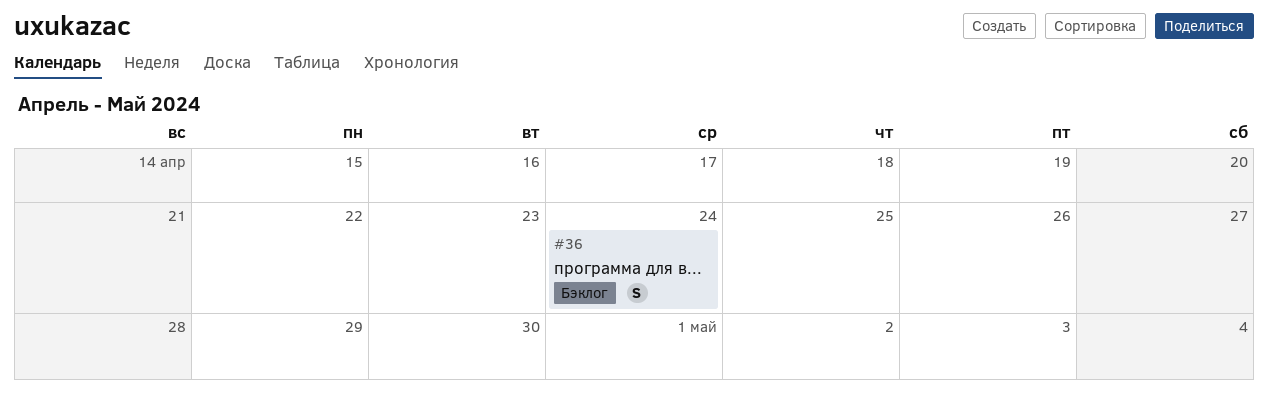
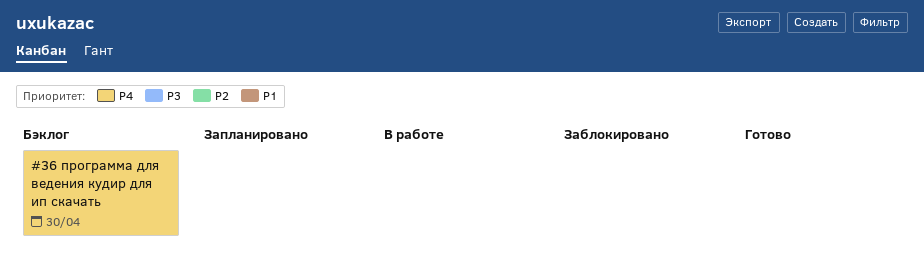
#36, due: Apr 24 -> Apr 30

